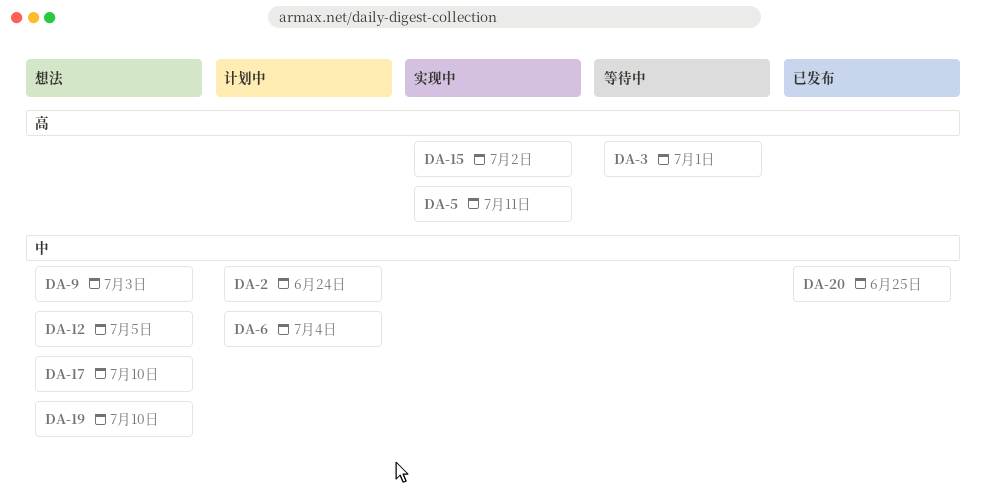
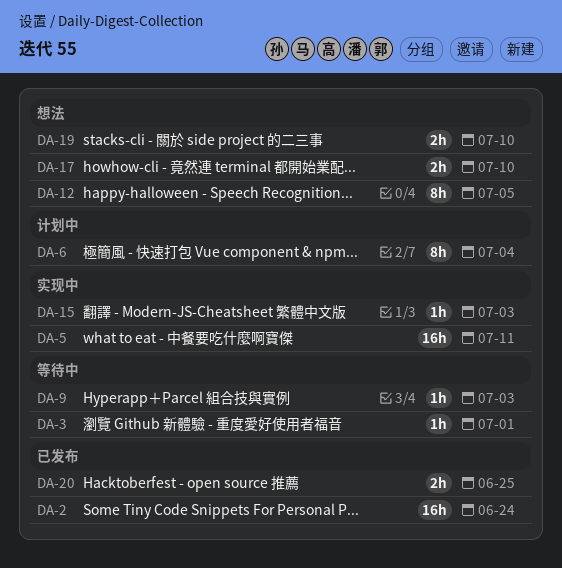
DA-2, status: 计划中 -> 已发布
DA-9, status: 想法 -> 等待中
DA-15, due: Jul 2 -> Jul 3

